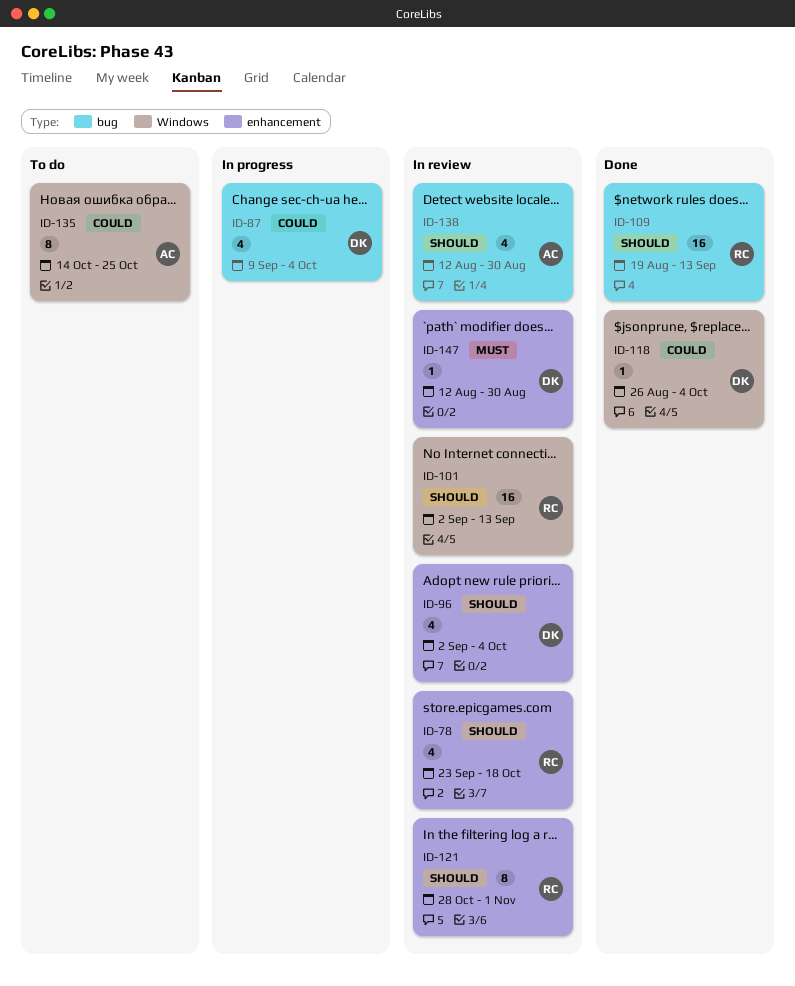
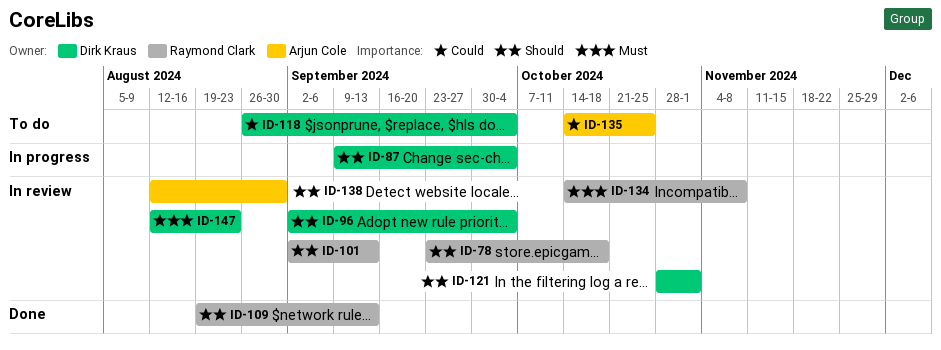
ID-87, priority: Could -> Should
ID-118, status: Done -> To do
ID-121, owner: Raymond Clark -> Dirk Kraus
ID-134: none -> present
ID-147, due: Aug 30 -> Aug 23

